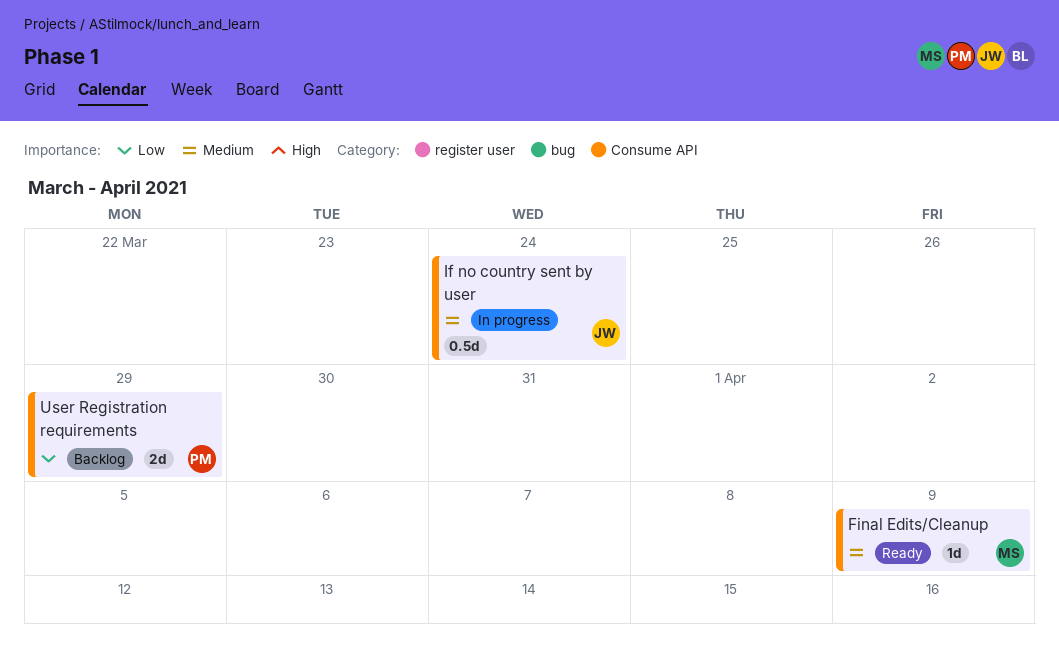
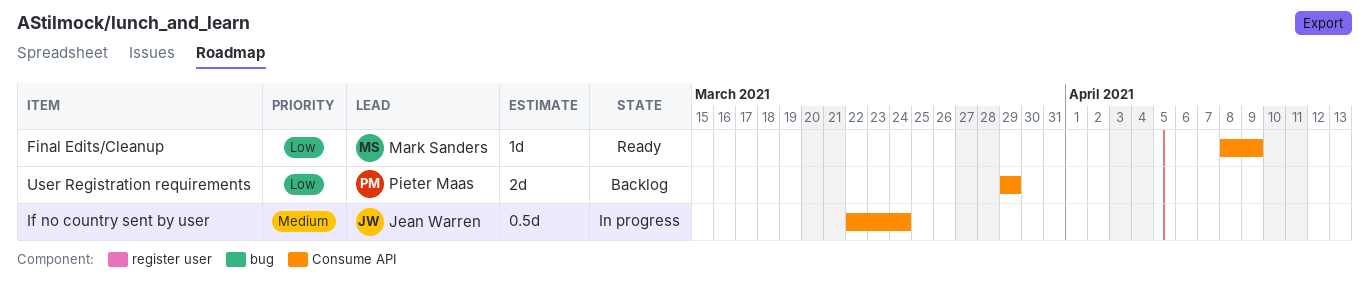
Final Edits/Cleanup, priority: Medium -> Low

